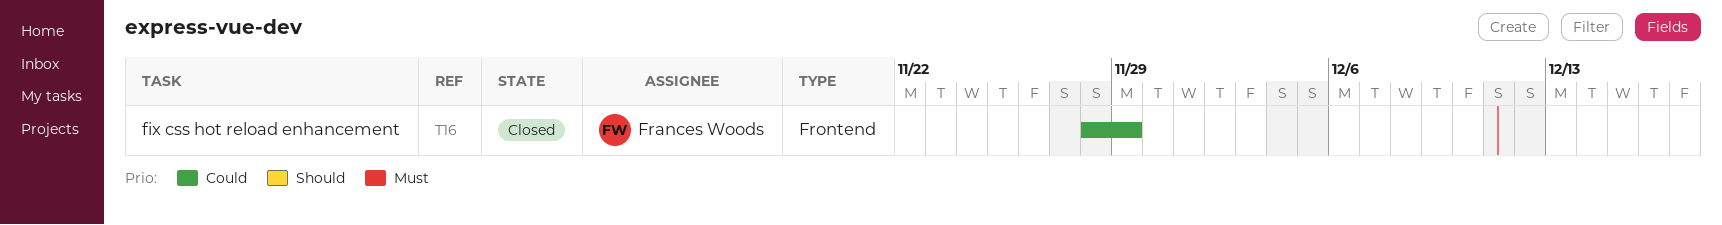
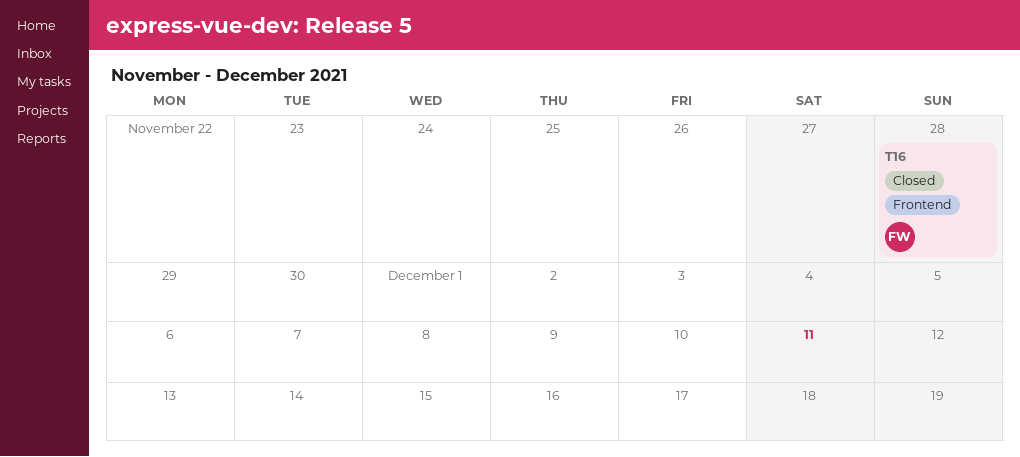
T16, due: Nov 29 -> Nov 28

